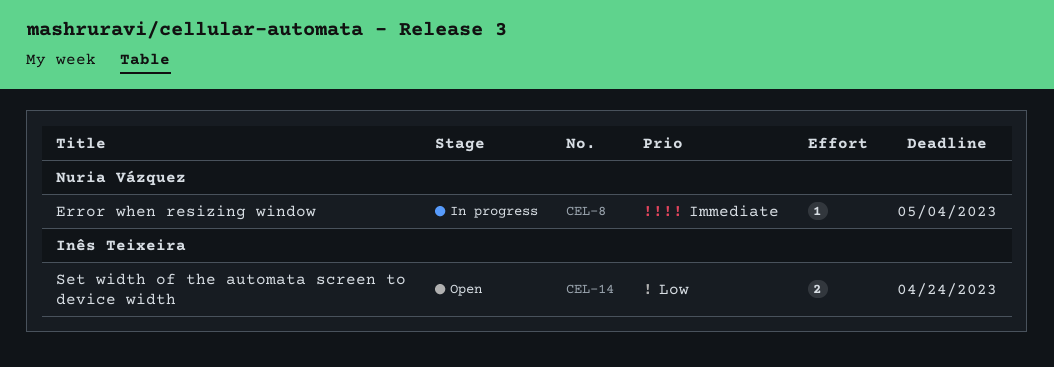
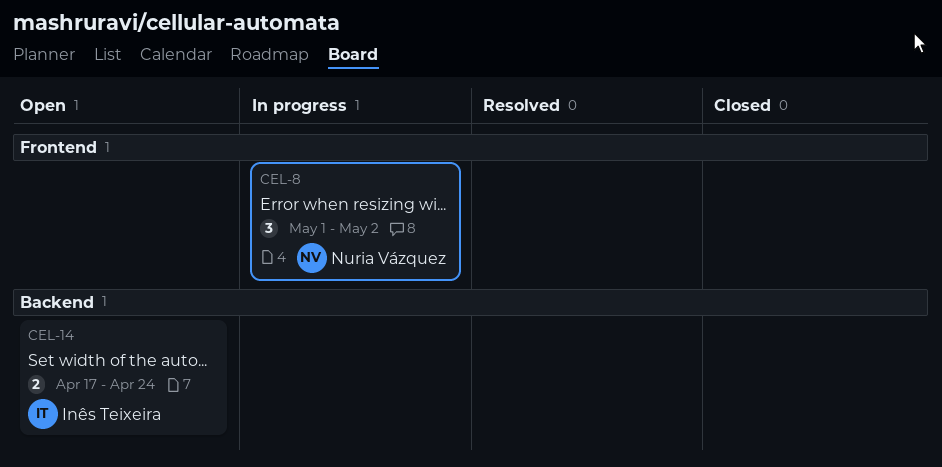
CEL-8, estimate: 1 -> 3
CEL-8, due: May 4 -> May 2

